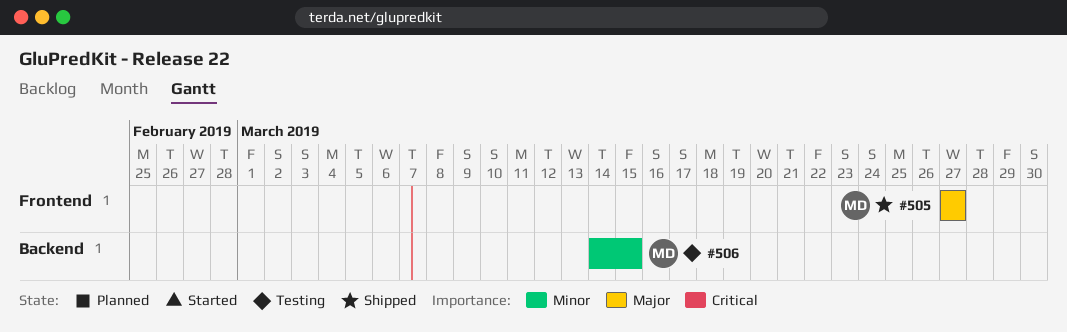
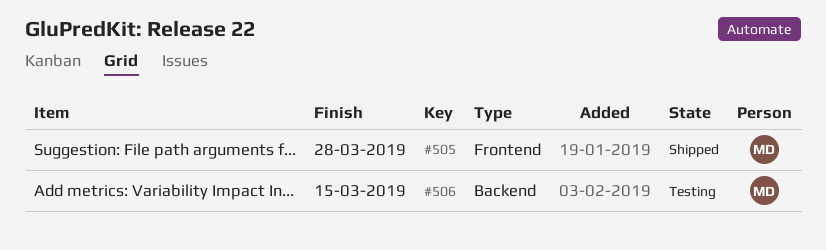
#505, due: Mar 27 -> Mar 28

